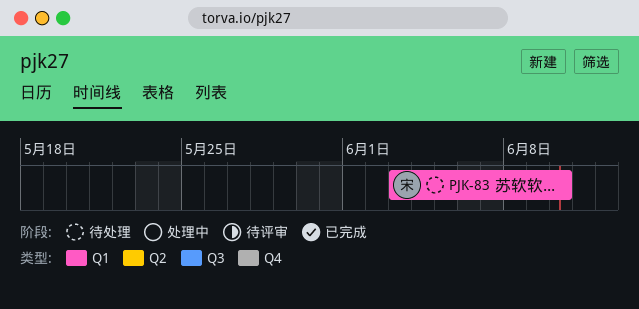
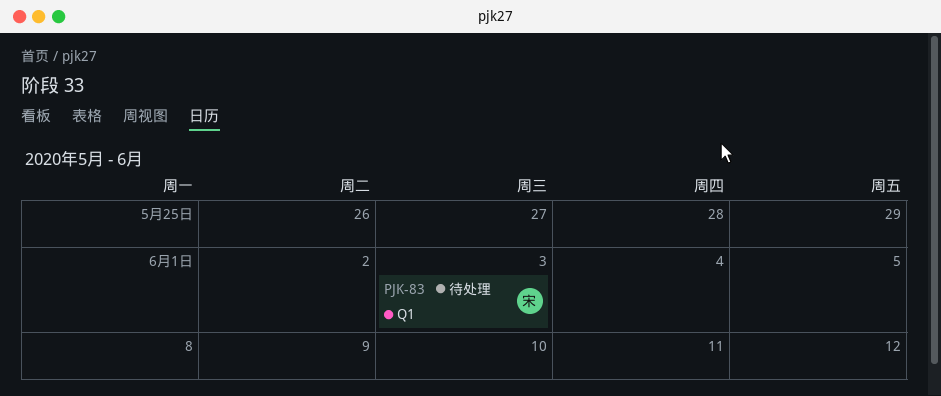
PJK-83, due: Jun 10 -> Jun 3

